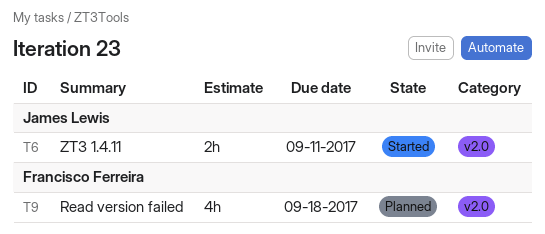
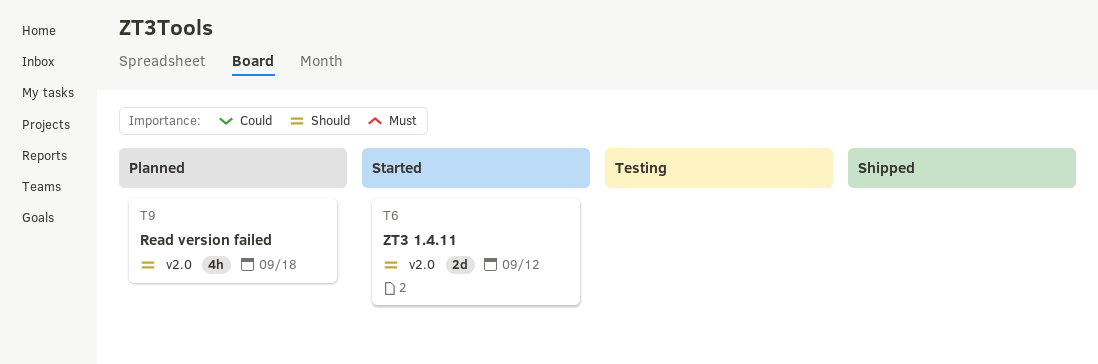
T6, estimate: 2h -> 2d
T6, due: Sep 11 -> Sep 12

